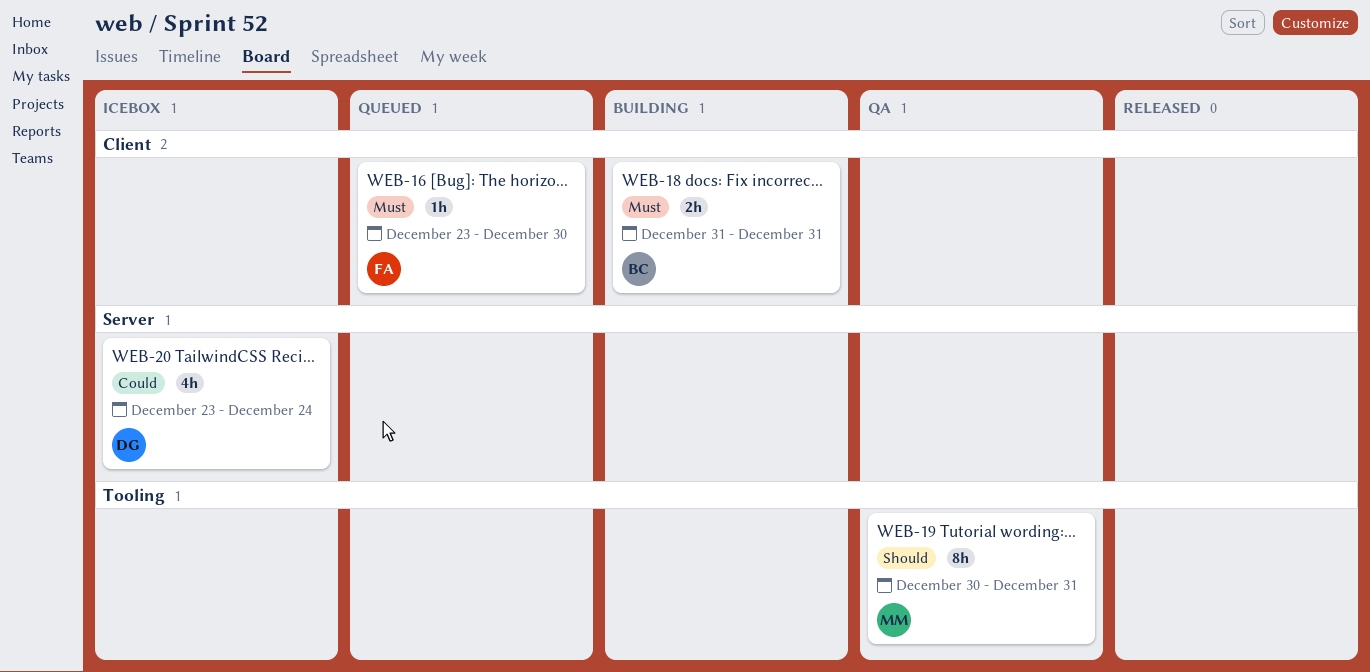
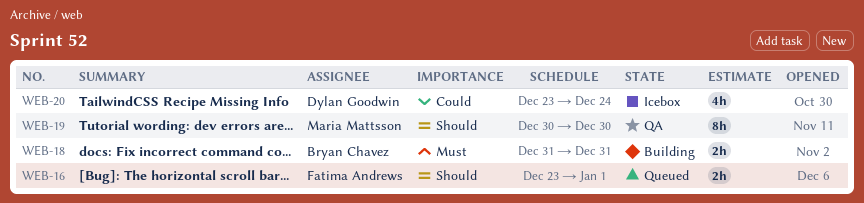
WEB-16, priority: Must -> Should
WEB-16, estimate: 1h -> 2h
WEB-16, due: Dec 30 -> Jan 1
WEB-19, due: Dec 31 -> Dec 30

